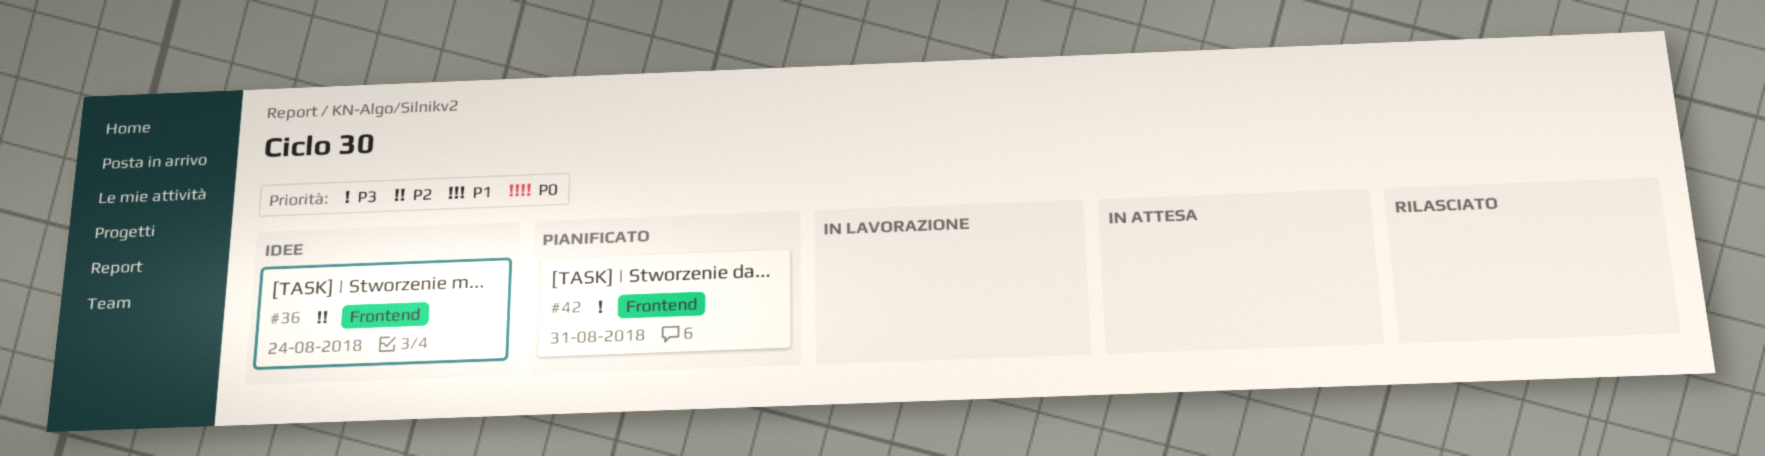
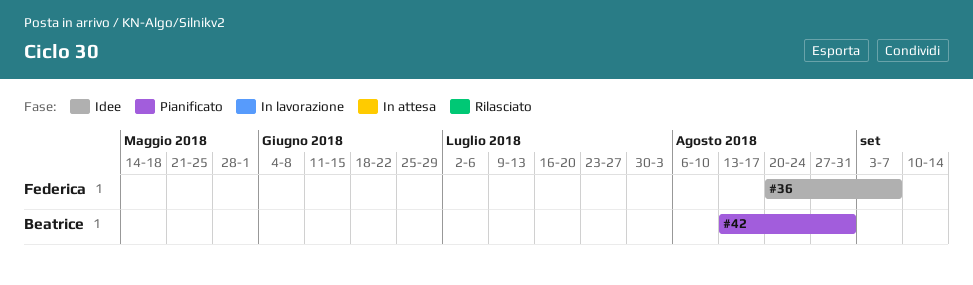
#36, due: Aug 24 -> Sep 7

